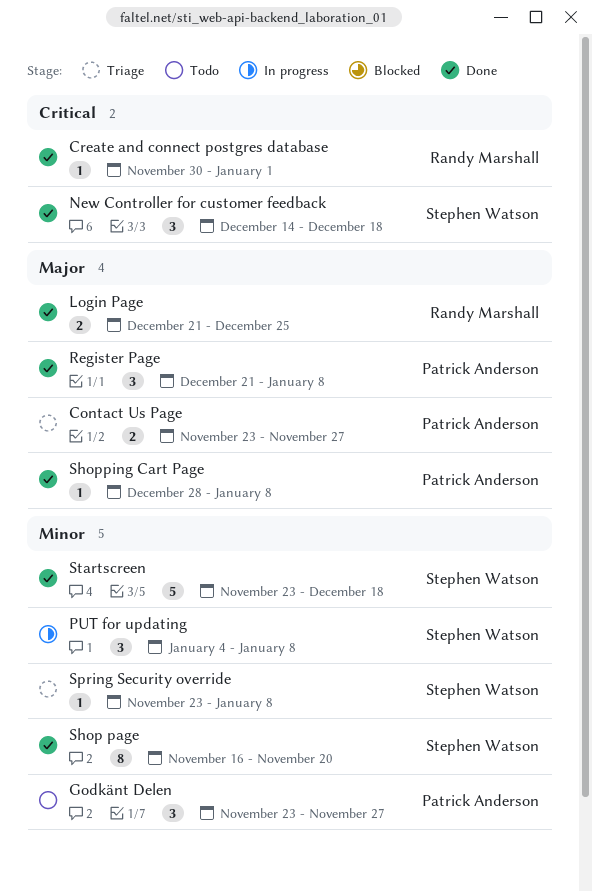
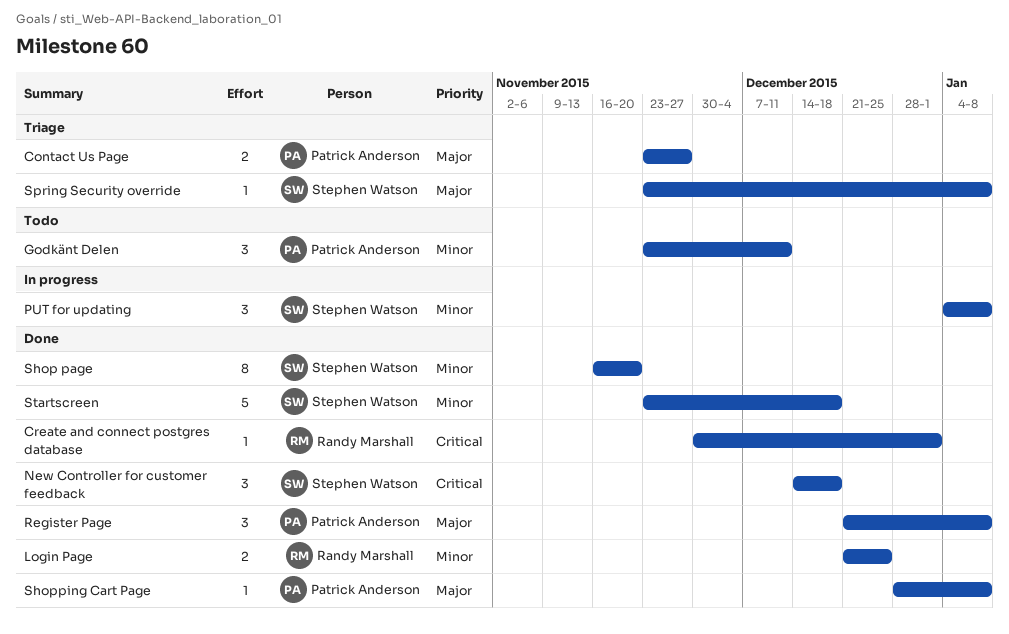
Godkänt Delen, due: Nov 27 -> Dec 11
Login Page, priority: Major -> Minor
Spring Security override, priority: Minor -> Major

